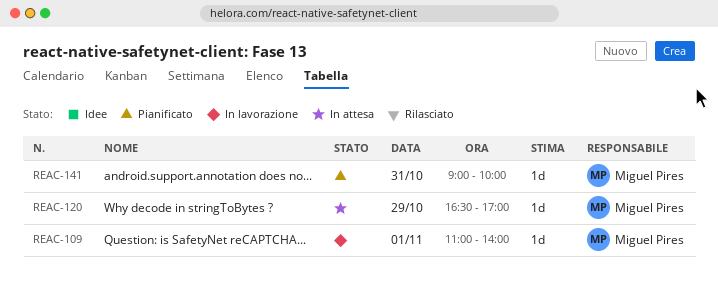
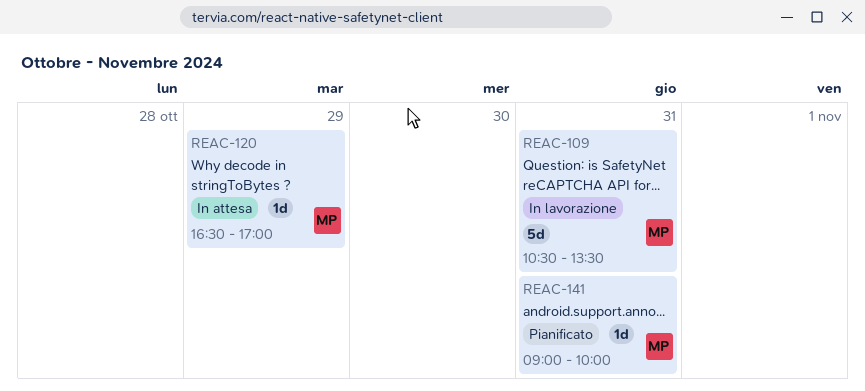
REAC-109, estimate: 1d -> 5d
REAC-109, day: Nov 1 -> Oct 31
REAC-109, begins: 11:00 -> 10:30
REAC-109, ends: 14:00 -> 13:30

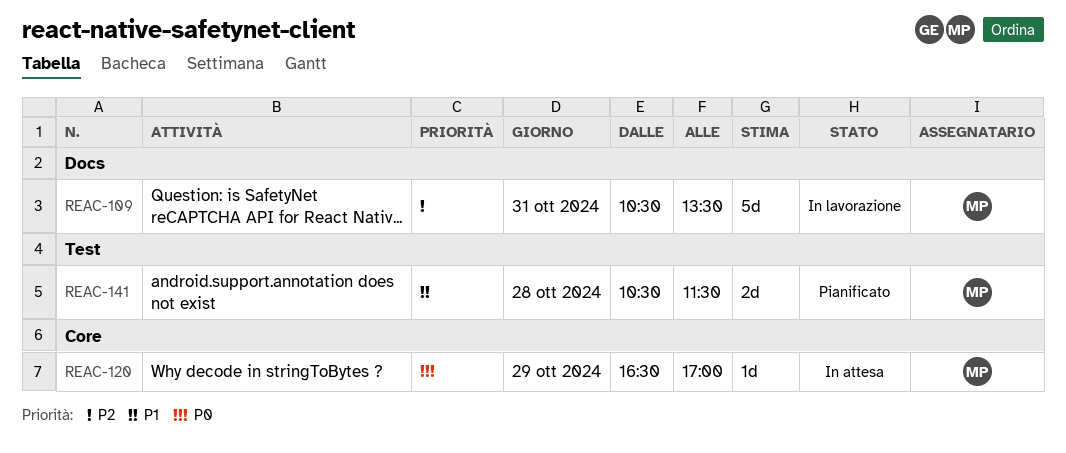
REAC-141, estimate: 1d -> 2d
REAC-141, day: Oct 31 -> Oct 28
REAC-141, begins: 09:00 -> 10:30
REAC-141, ends: 10:00 -> 11:30

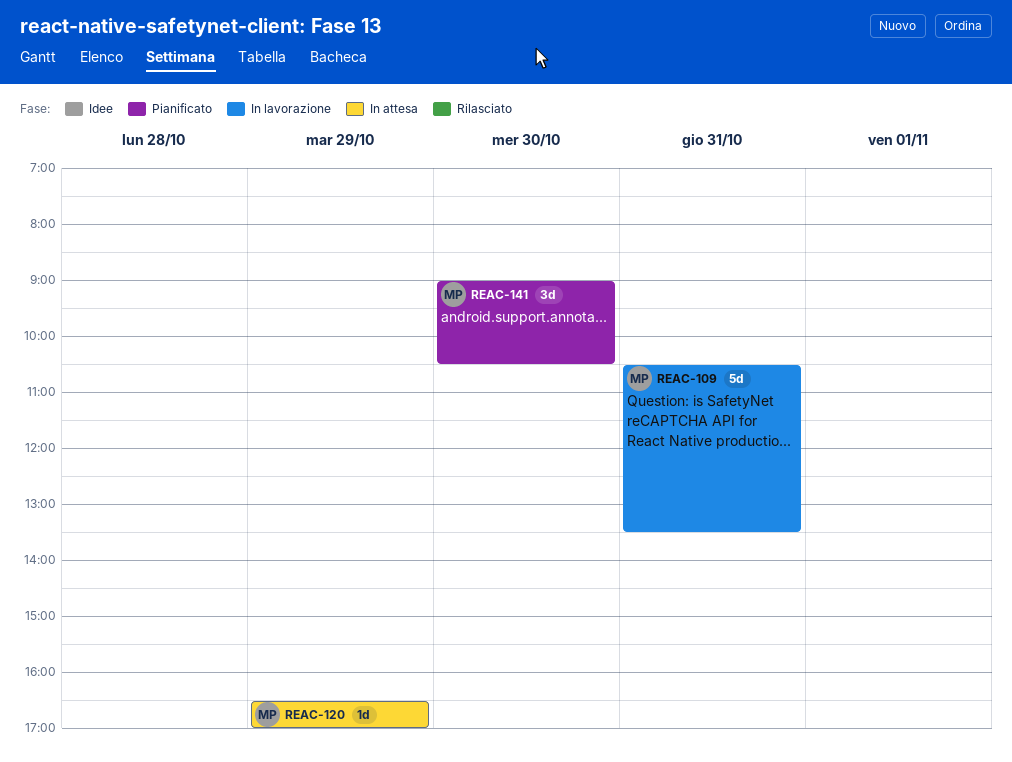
REAC-141, estimate: 2d -> 3d
REAC-141, day: Oct 28 -> Oct 30
REAC-141, begins: 10:30 -> 09:00
REAC-141, ends: 11:30 -> 10:30

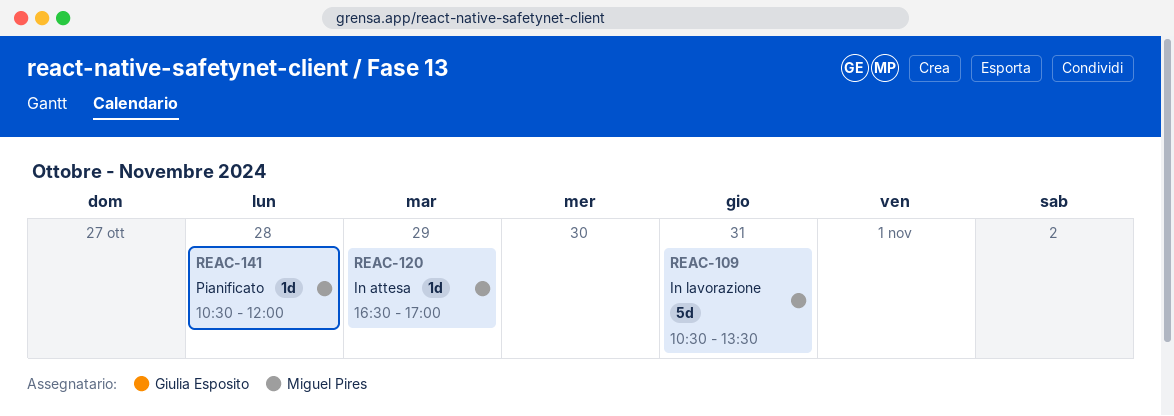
REAC-141, estimate: 3d -> 1d
REAC-141, day: Oct 30 -> Oct 28
REAC-141, begins: 09:00 -> 10:30
REAC-141, ends: 10:30 -> 12:00

